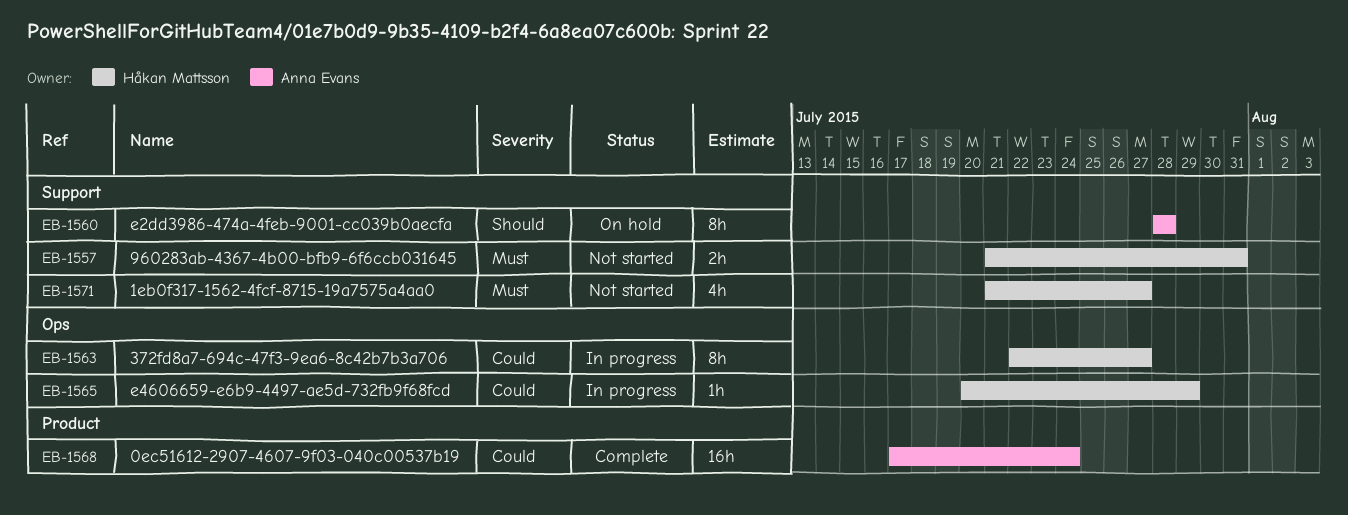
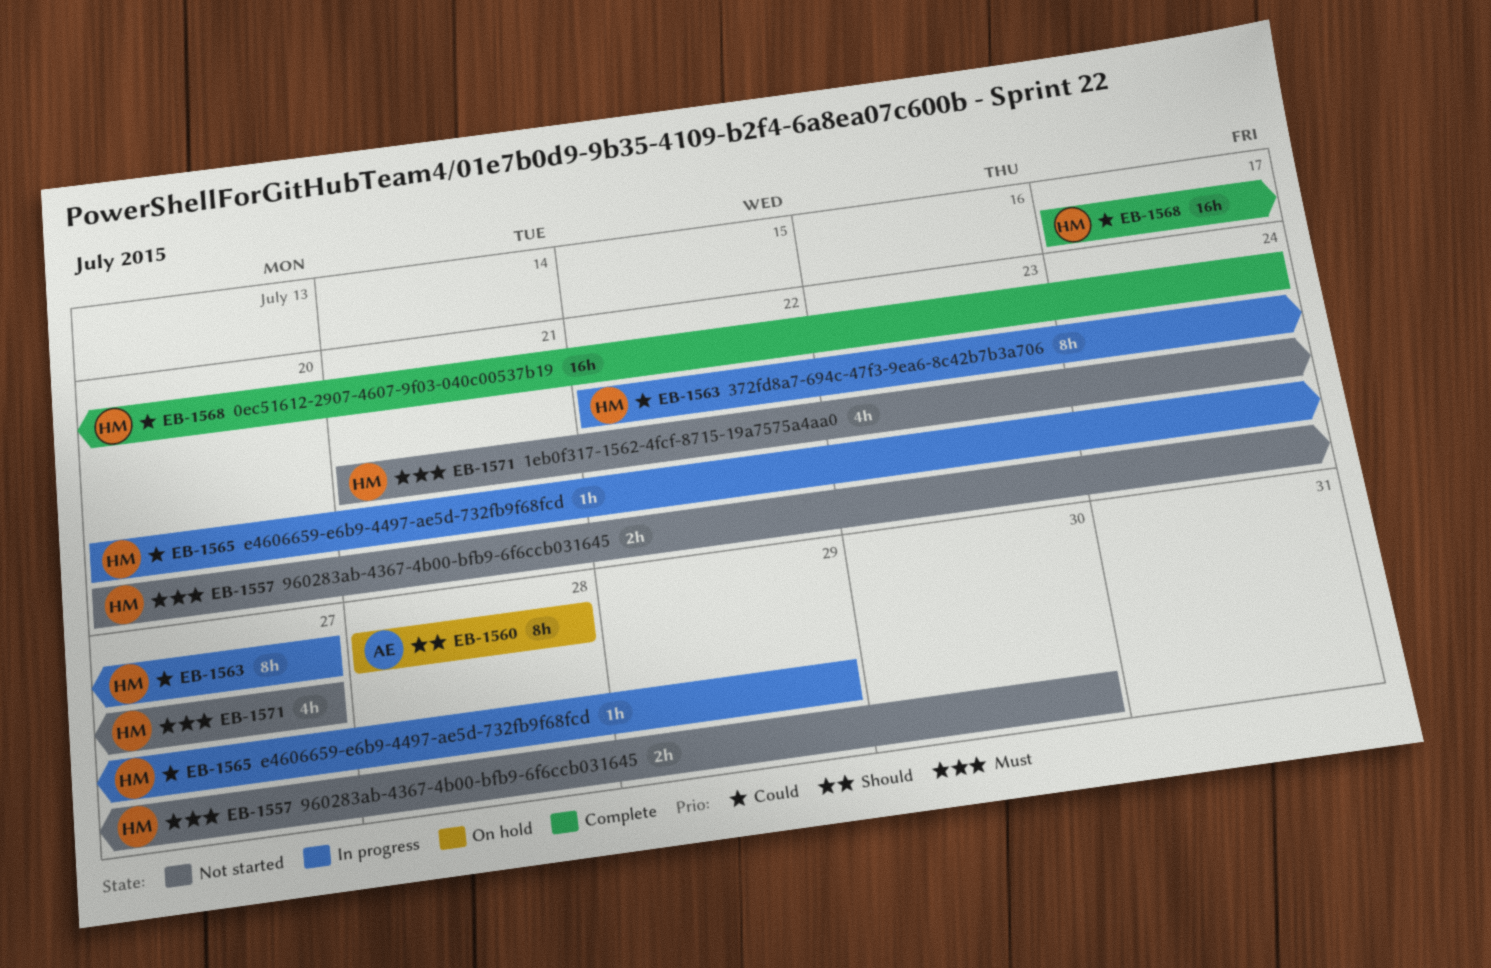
EB-1557, start: Jul 21 -> Jul 20
EB-1557, due: Jul 31 -> Jul 30
EB-1568, owner: Anna Evans -> Håkan Mattsson

